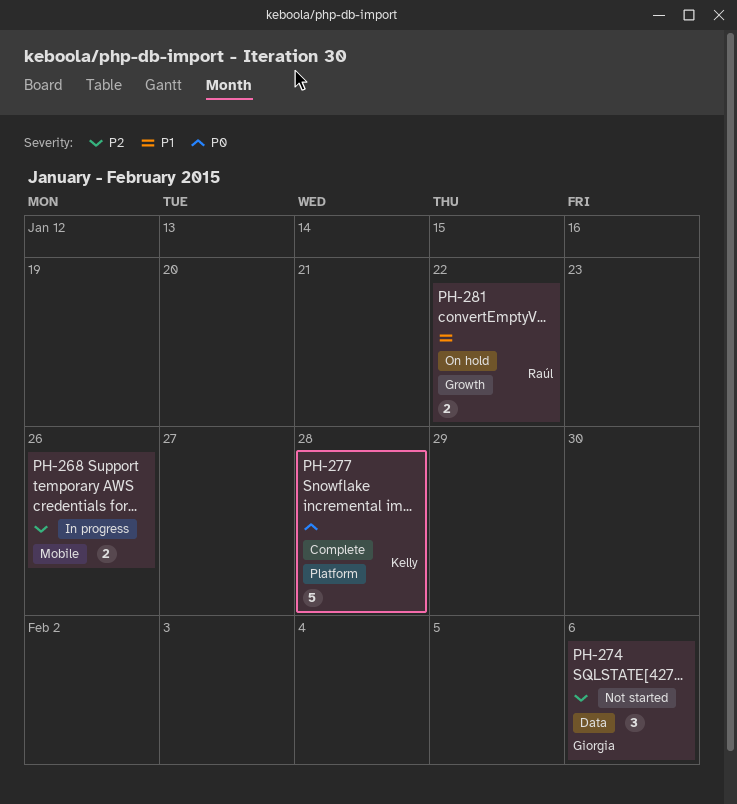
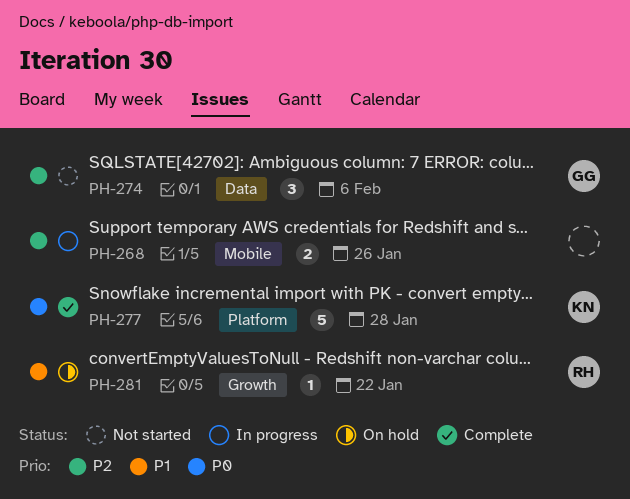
PH-281, estimate: 2 -> 1

